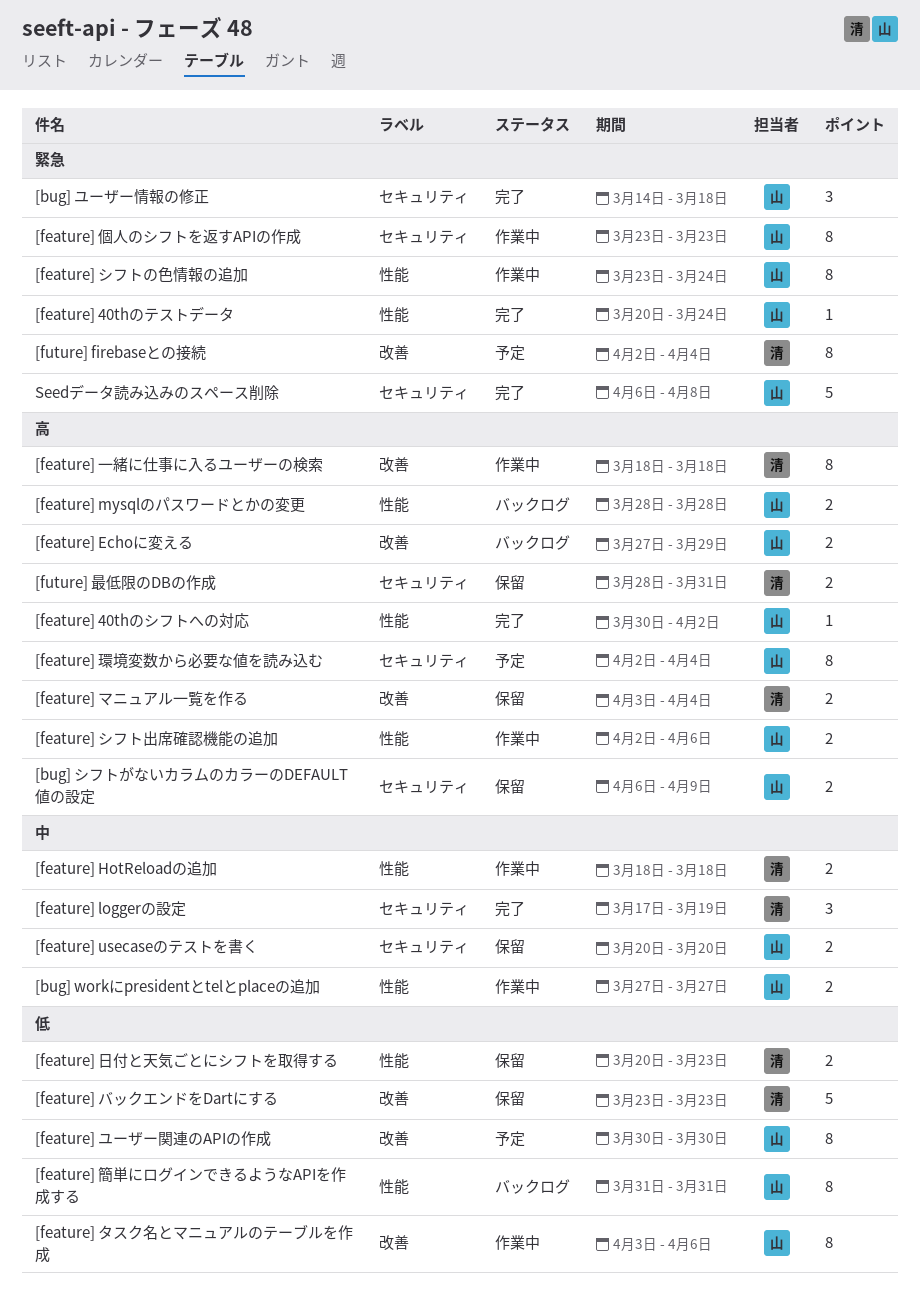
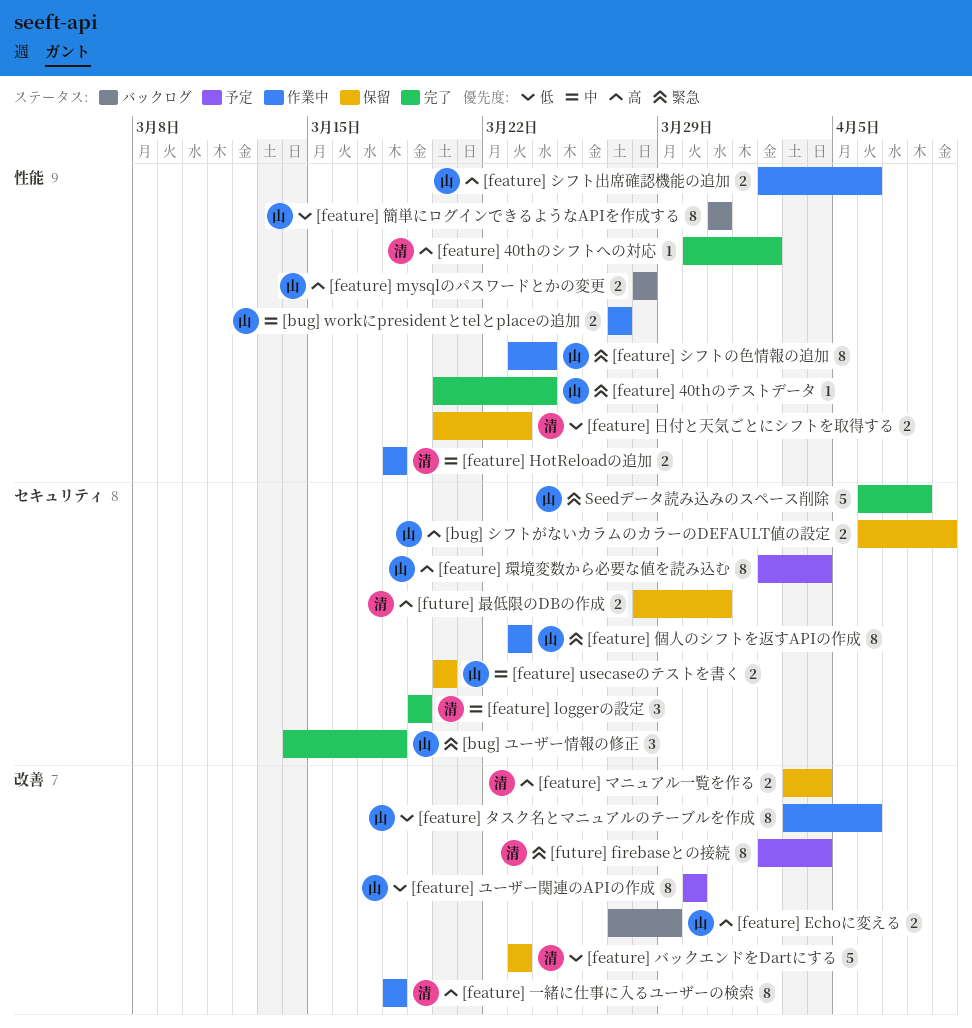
[feature] 40thのシフトへの対応, owner: 山 -> 清
[feature] loggerの設定, start: Mar 17 -> Mar 19

